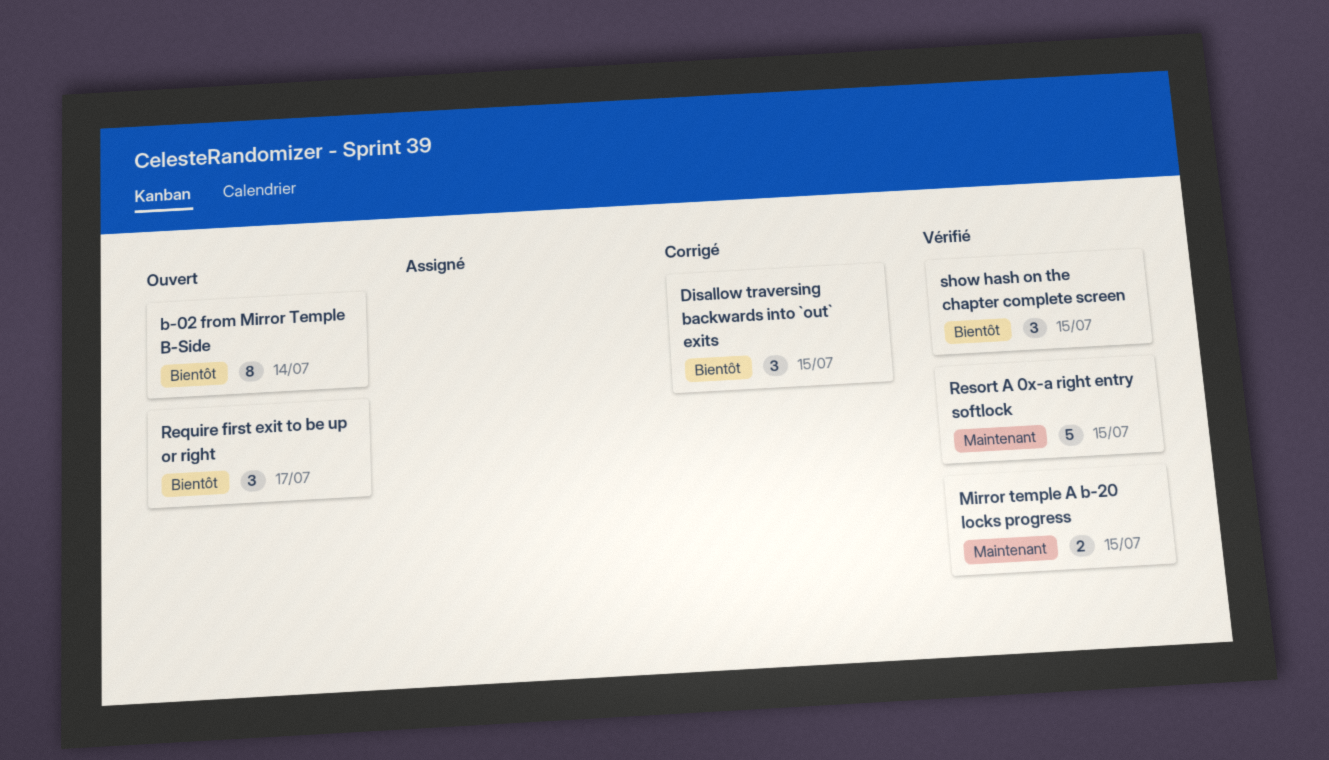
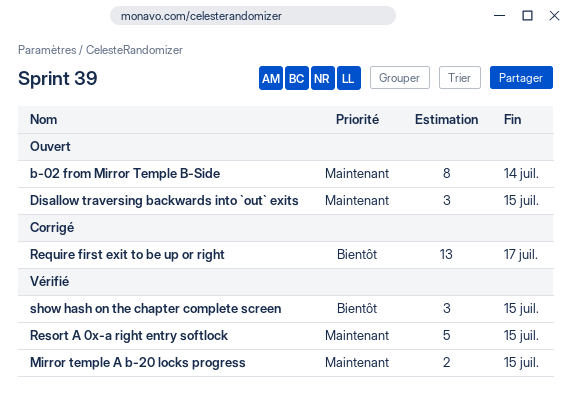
b-02 from Mirror Temple B-Side, priority: Bientôt -> Maintenant
Disallow traversing backwards into `out` exits, status: Corrigé -> Ouvert
Disallow traversing backwards into `out` exits, priority: Bientôt -> Maintenant
Require first exit to be up or right, status: Ouvert -> Corrigé
Require first exit to be up or right, estimate: 3 -> 13

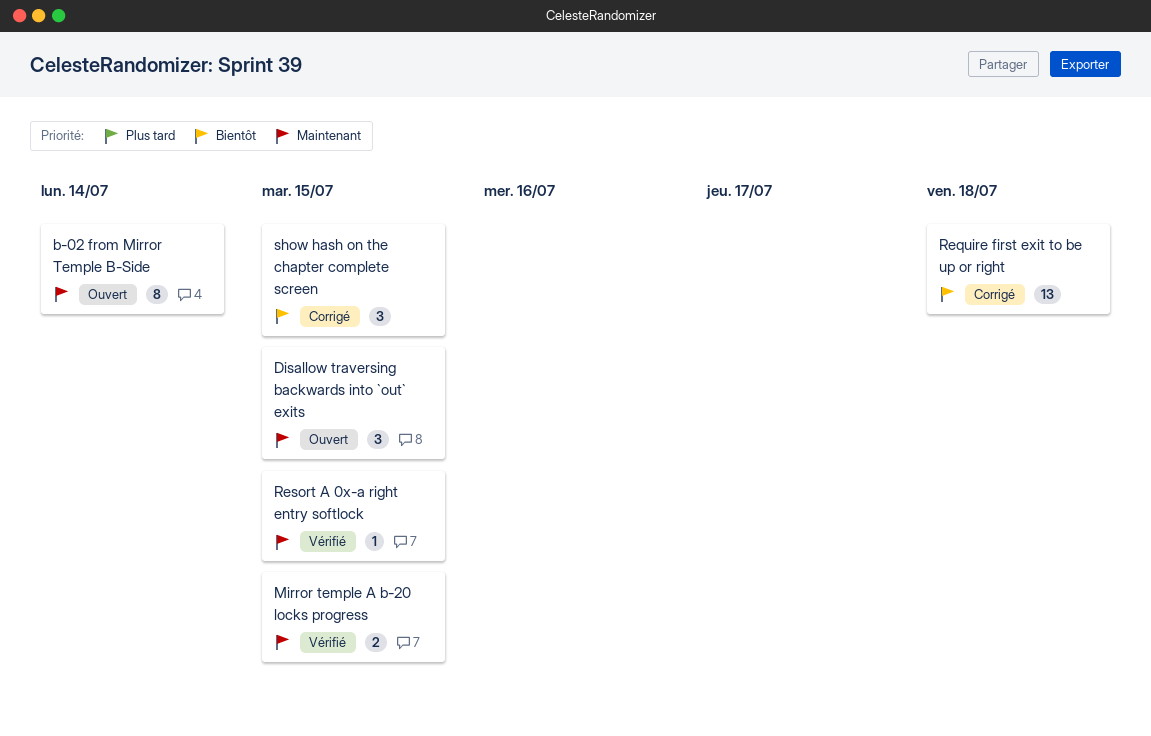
Require first exit to be up or right, due: Jul 17 -> Jul 18
Resort A 0x-a right entry softlock, estimate: 5 -> 1
show hash on the chapter complete screen, status: Vérifié -> Corrigé

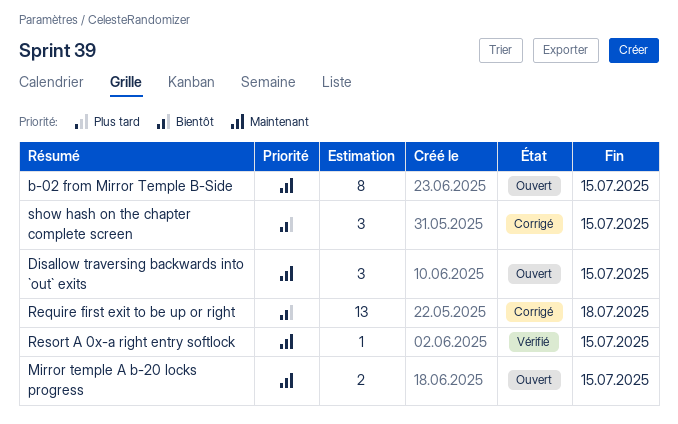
b-02 from Mirror Temple B-Side, due: Jul 14 -> Jul 15
Mirror temple A b-20 locks progress, status: Vérifié -> Ouvert

